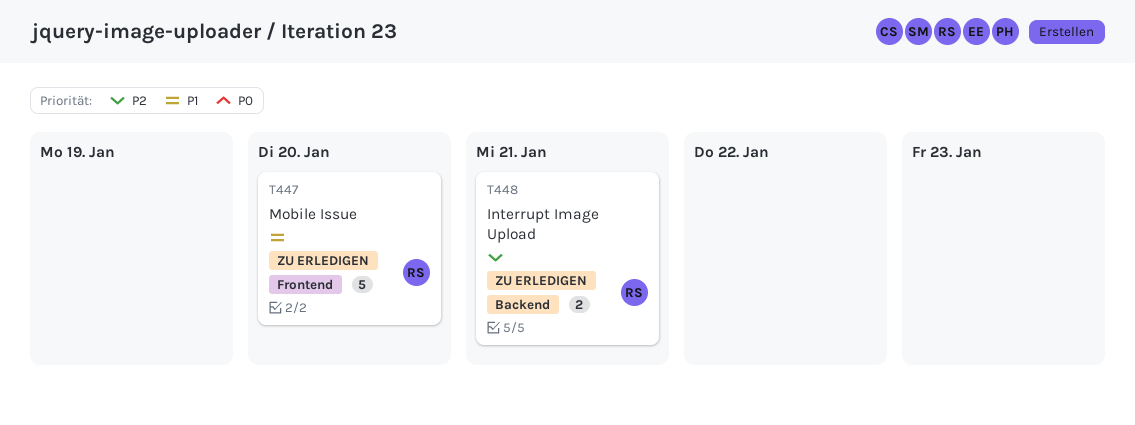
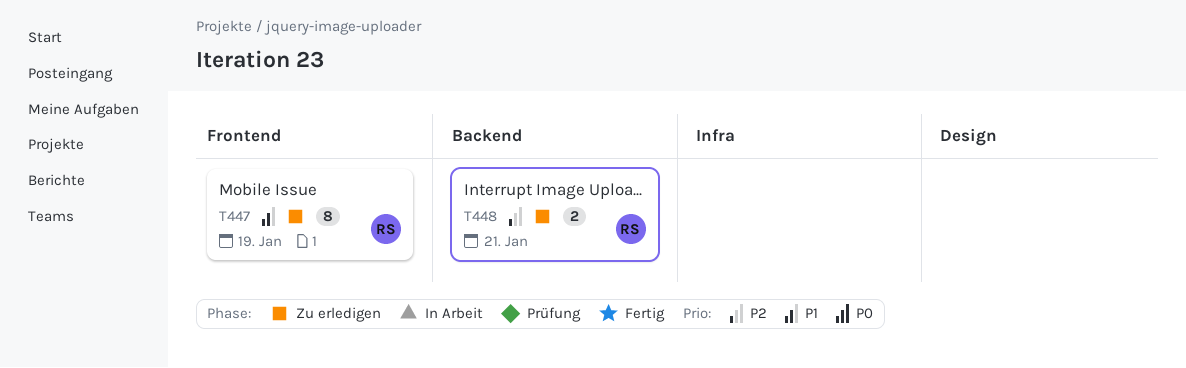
T447, estimate: 5 -> 8
T447, due: Jan 20 -> Jan 19

